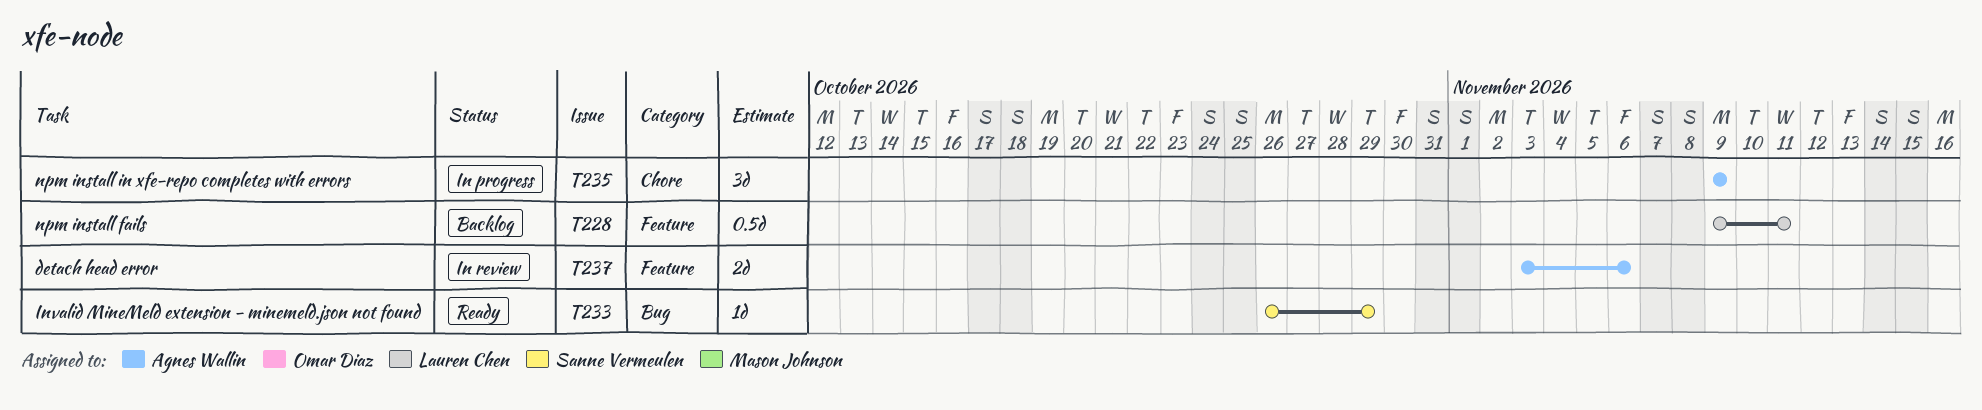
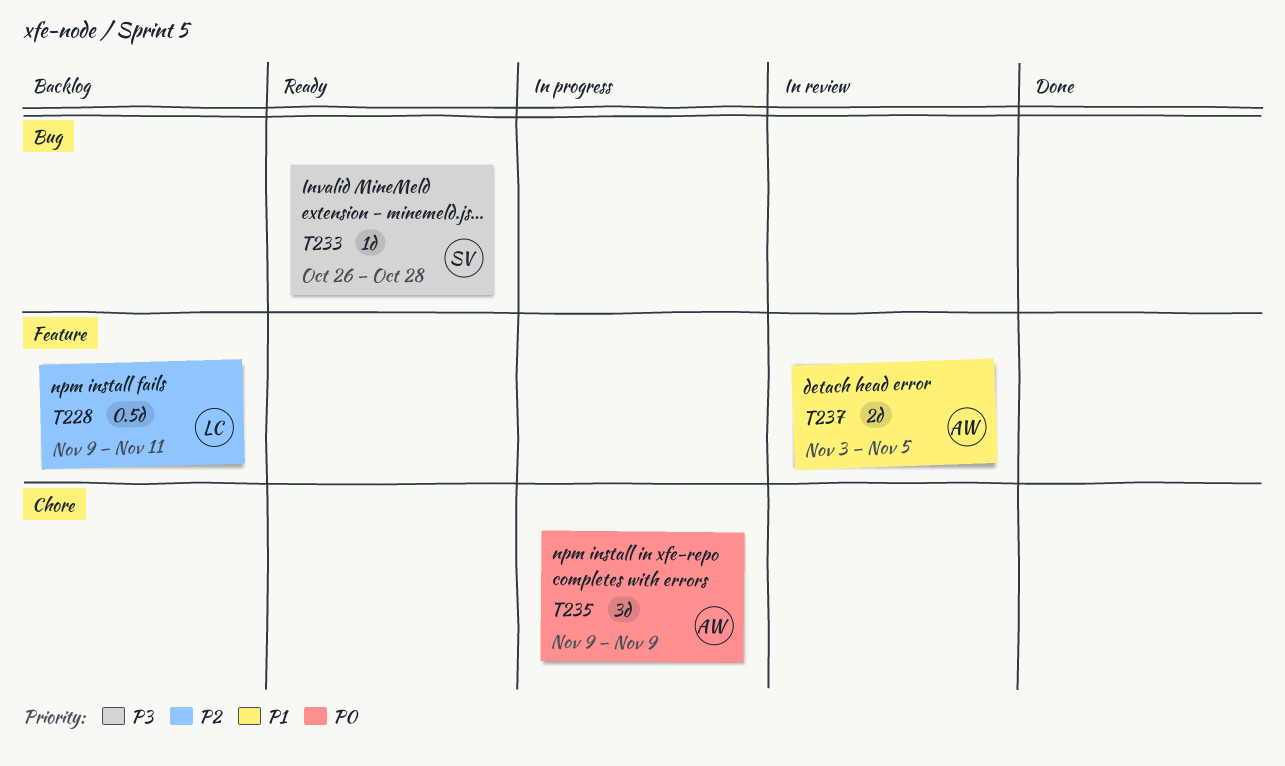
T233, due: Oct 29 -> Oct 28
T237, due: Nov 6 -> Nov 5

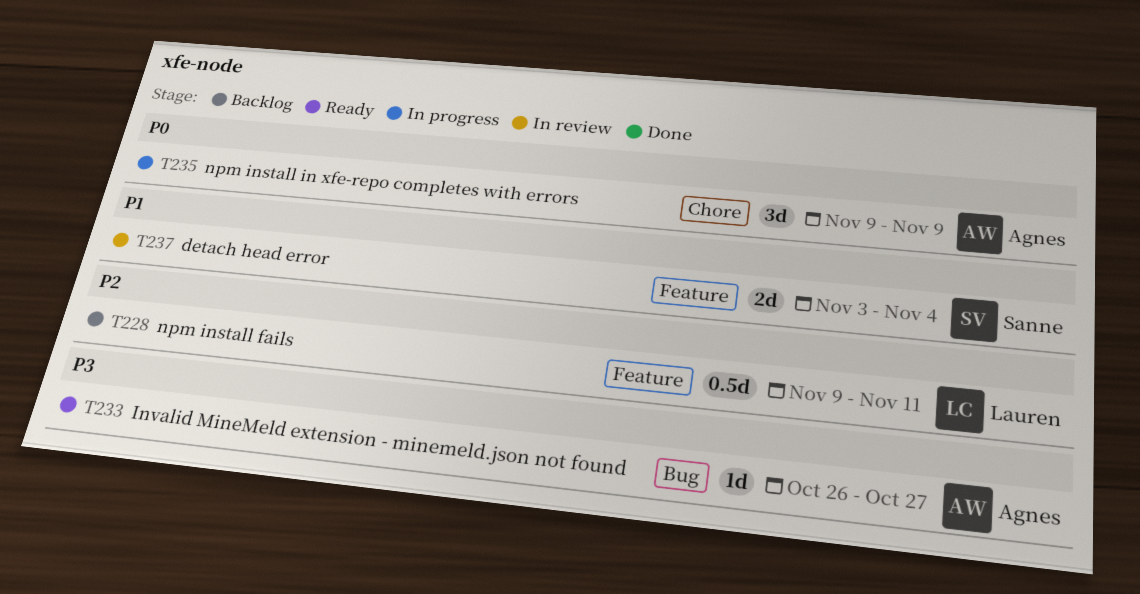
T233, owner: Sanne -> Agnes
T233, due: Oct 28 -> Oct 27
T237, owner: Agnes -> Sanne
T237, due: Nov 5 -> Nov 4

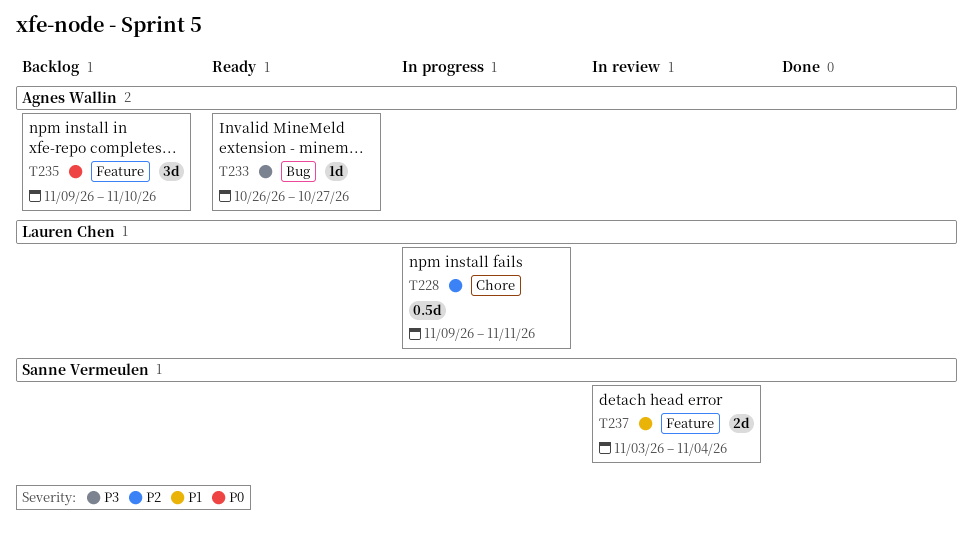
T228, status: Backlog -> In progress
T228, label: Feature -> Chore
T235, status: In progress -> Backlog
T235, label: Chore -> Feature
T235, due: Nov 9 -> Nov 10

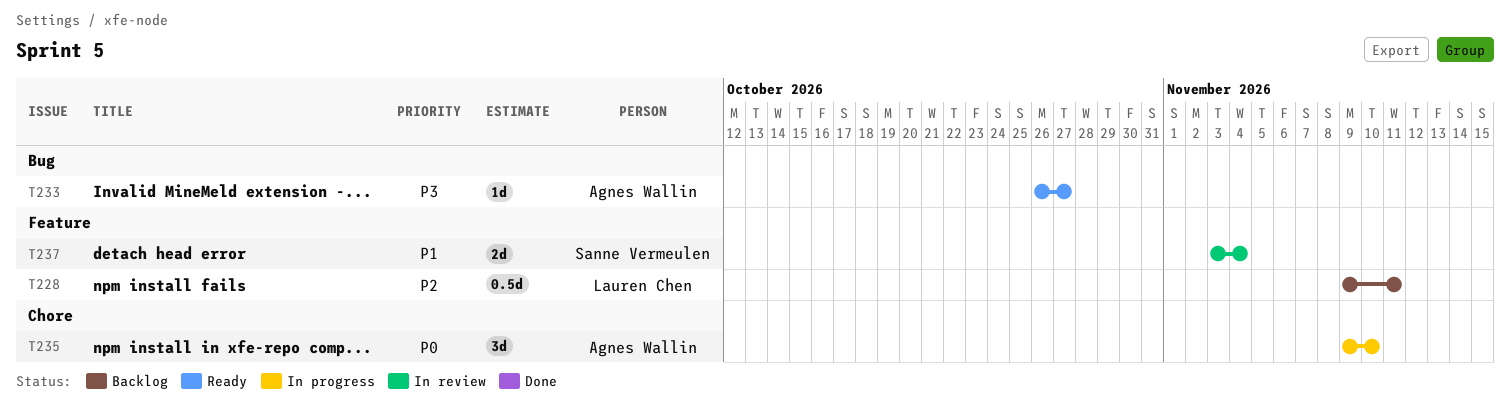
T228, status: In progress -> Backlog
T228, label: Chore -> Feature
T235, status: Backlog -> In progress
T235, label: Feature -> Chore

